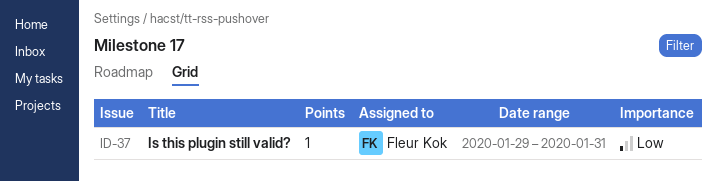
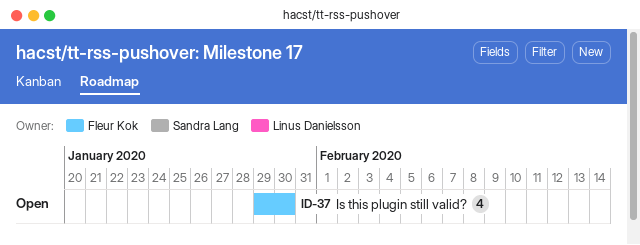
ID-37, estimate: 1 -> 4
ID-37, due: Jan 31 -> Jan 30

